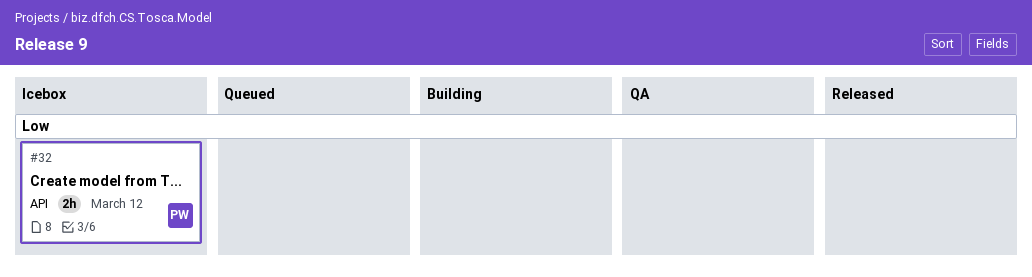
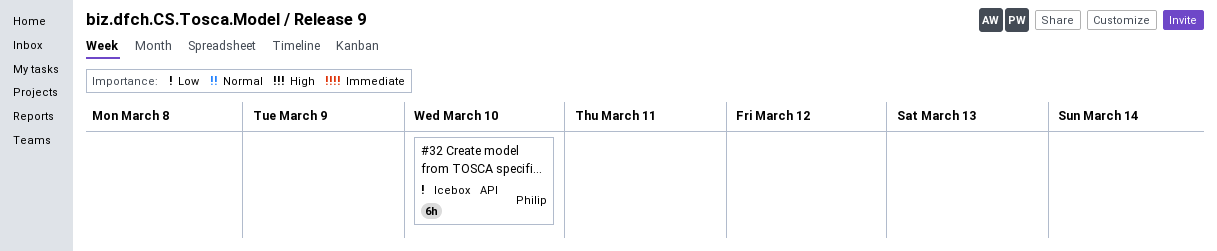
#32, estimate: 2h -> 6h
#32, due: Mar 12 -> Mar 10

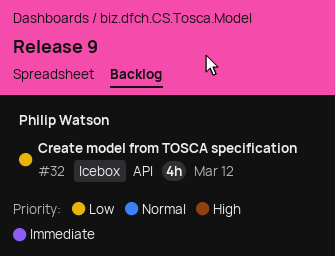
#32, estimate: 6h -> 4h
#32, due: Mar 10 -> Mar 12

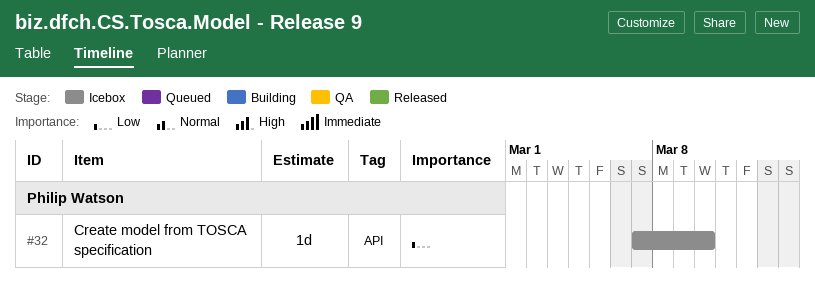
#32, estimate: 4h -> 1d
#32, due: Mar 12 -> Mar 10

